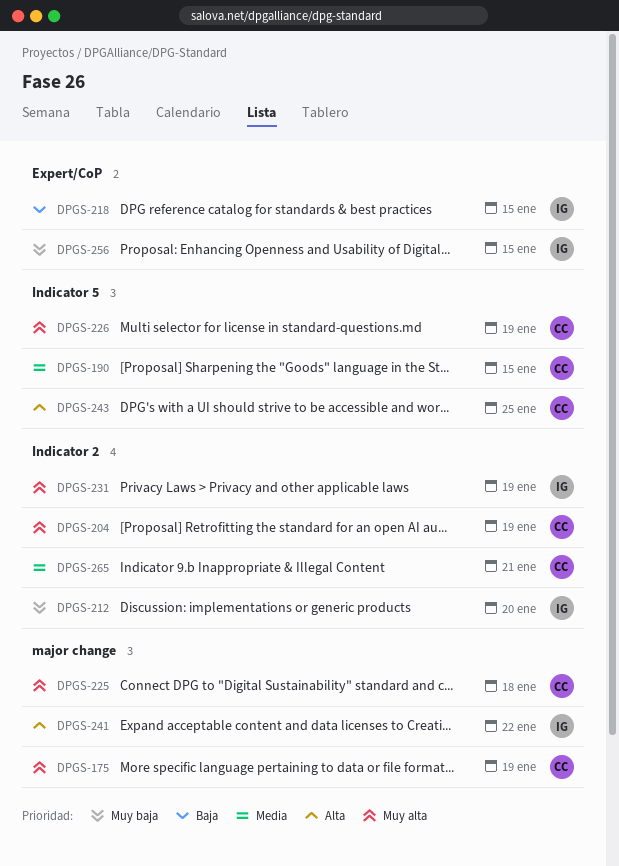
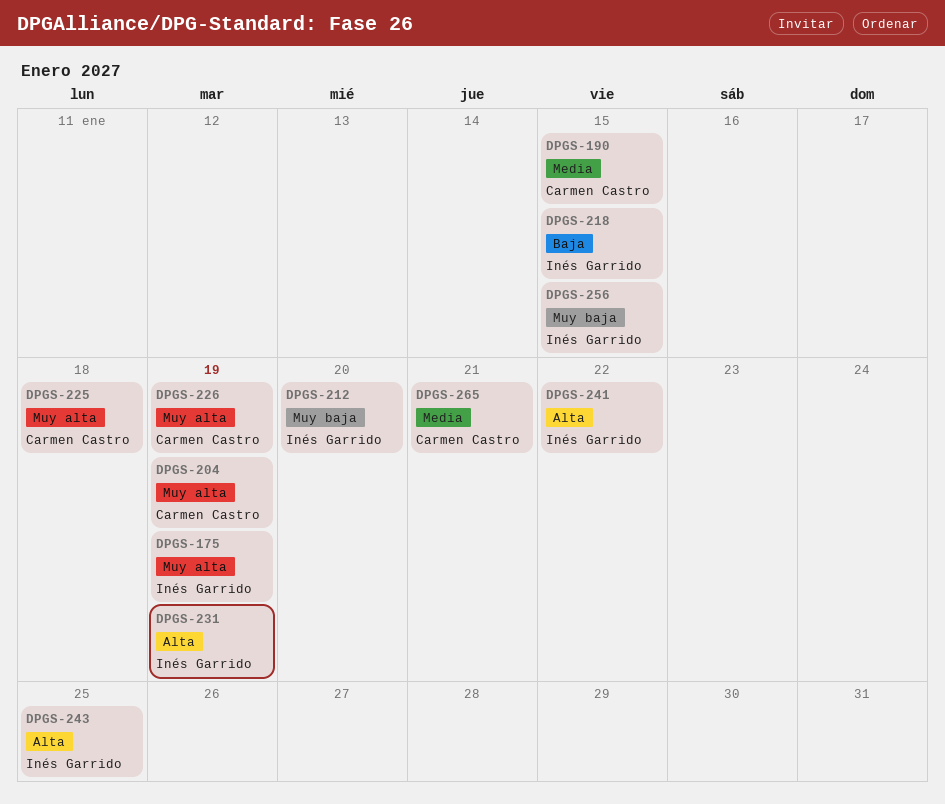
DPGS-175, owner: Carmen Castro -> Inés Garrido
DPGS-231, priority: Muy alta -> Alta
DPGS-243, owner: Carmen Castro -> Inés Garrido

